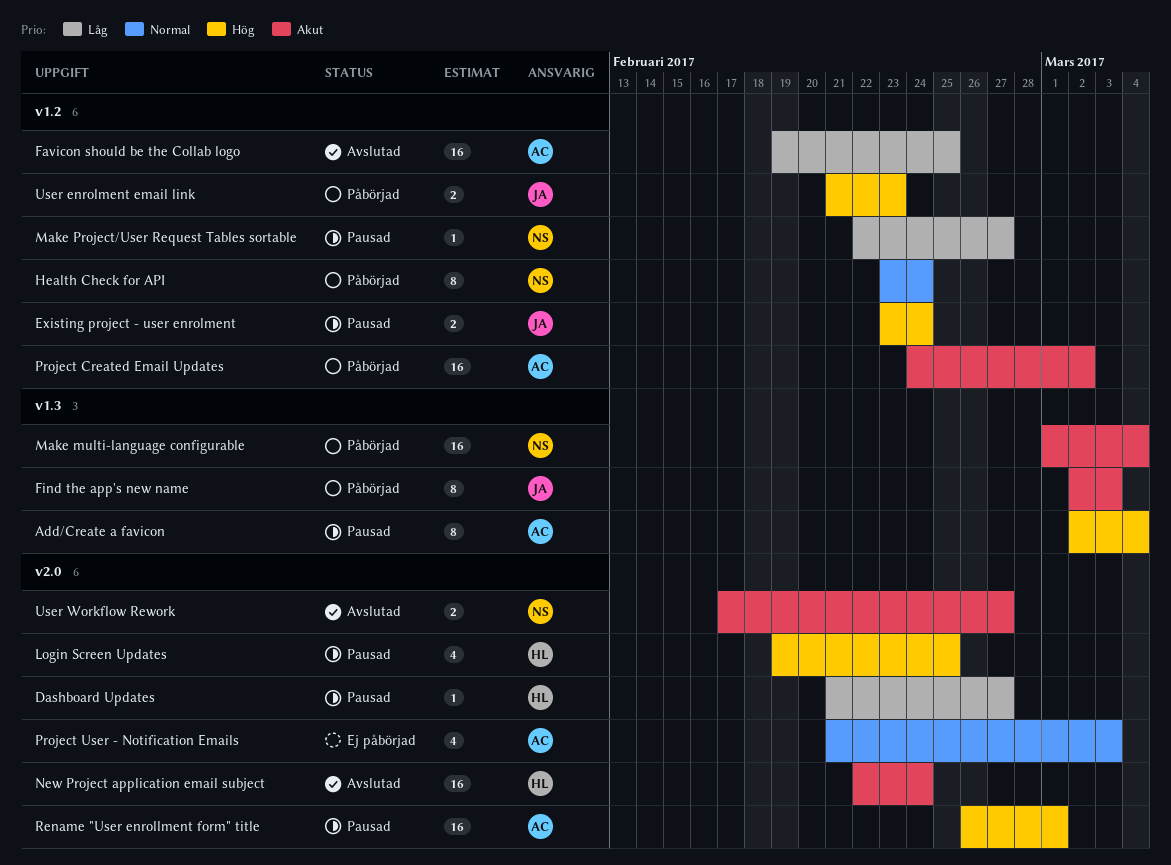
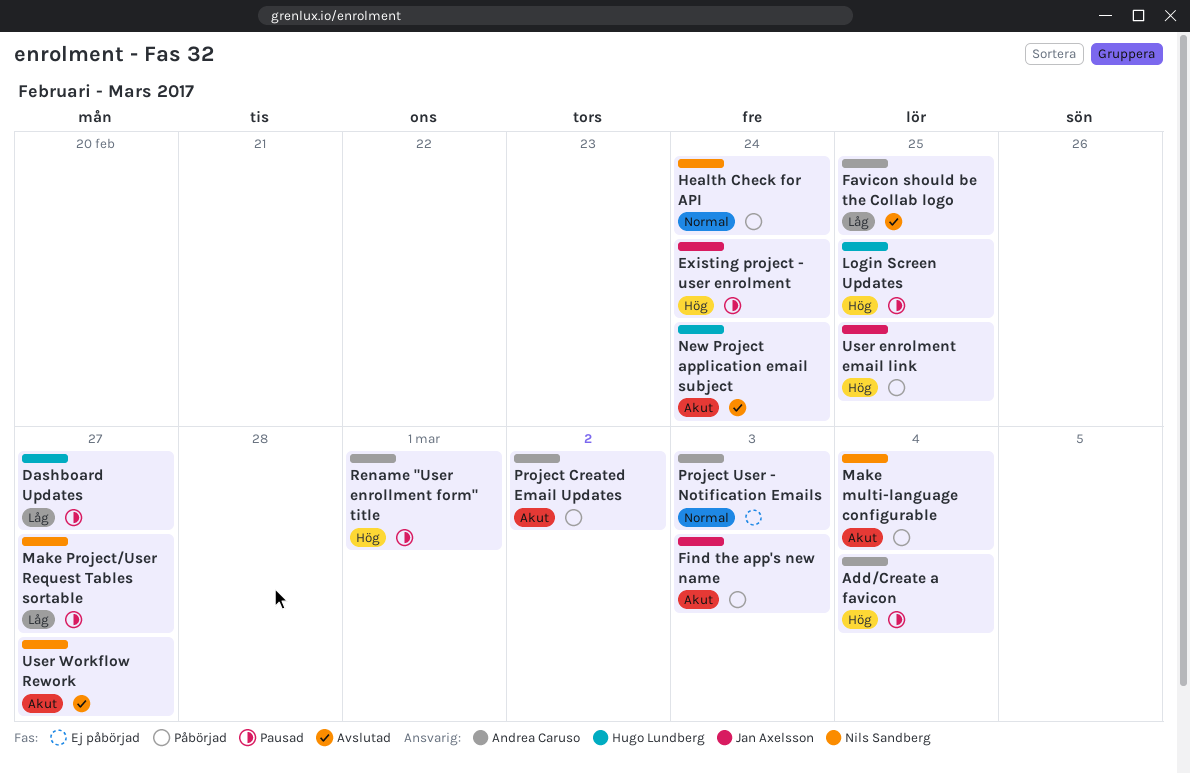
User enrolment email link, due: Feb 23 -> Feb 25

